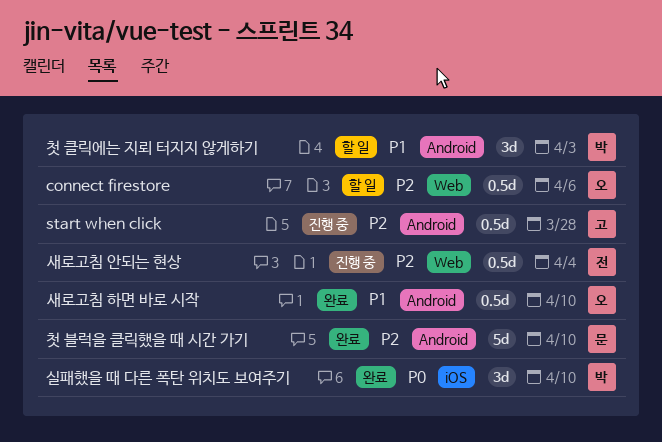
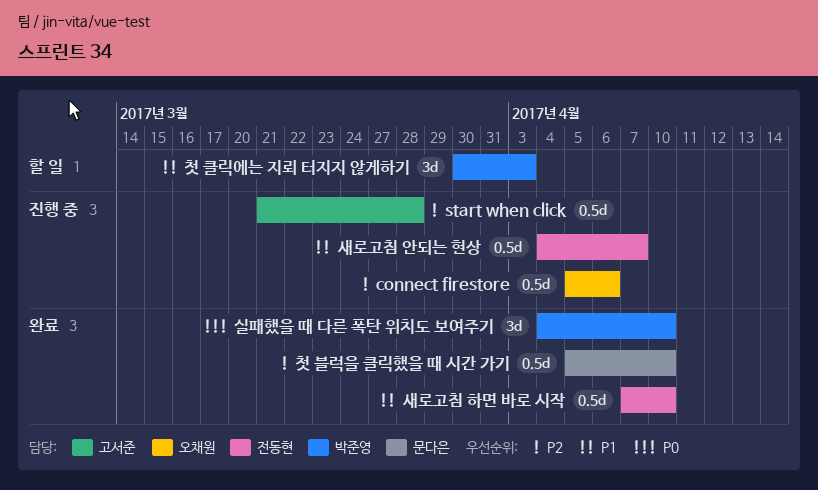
connect firestore, status: 할 일 -> 진행 중
새로고침 안되는 현상, priority: P2 -> P1
새로고침 안되는 현상, due: Apr 4 -> Apr 7
새로고침 하면 바로 시작, owner: 오채원 -> 전동현
첫 블럭을 클릭했을 때 시간 가기, estimate: 5d -> 0.5d

